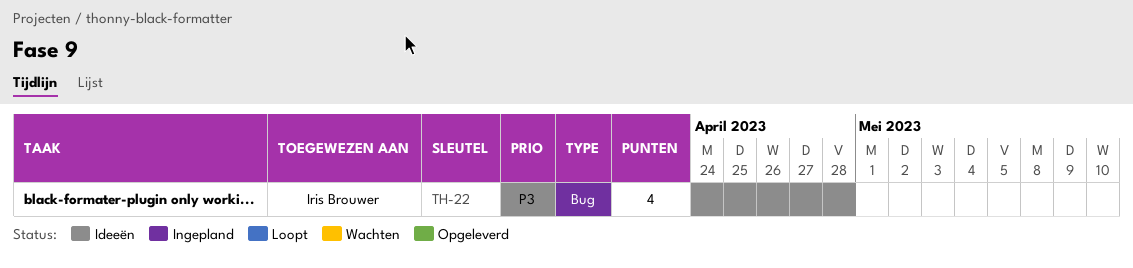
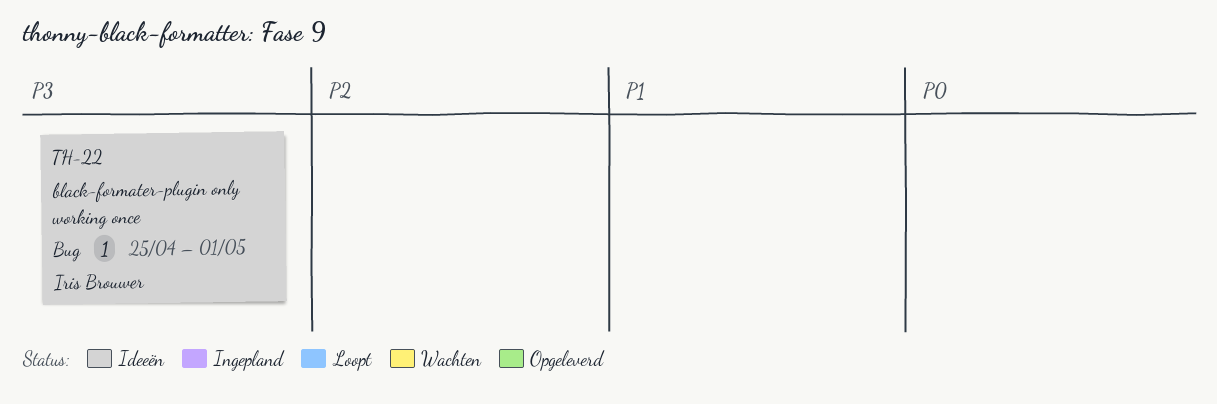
TH-22, estimate: 4 -> 1
TH-22, start: Apr 24 -> Apr 25
TH-22, due: Apr 28 -> May 1

